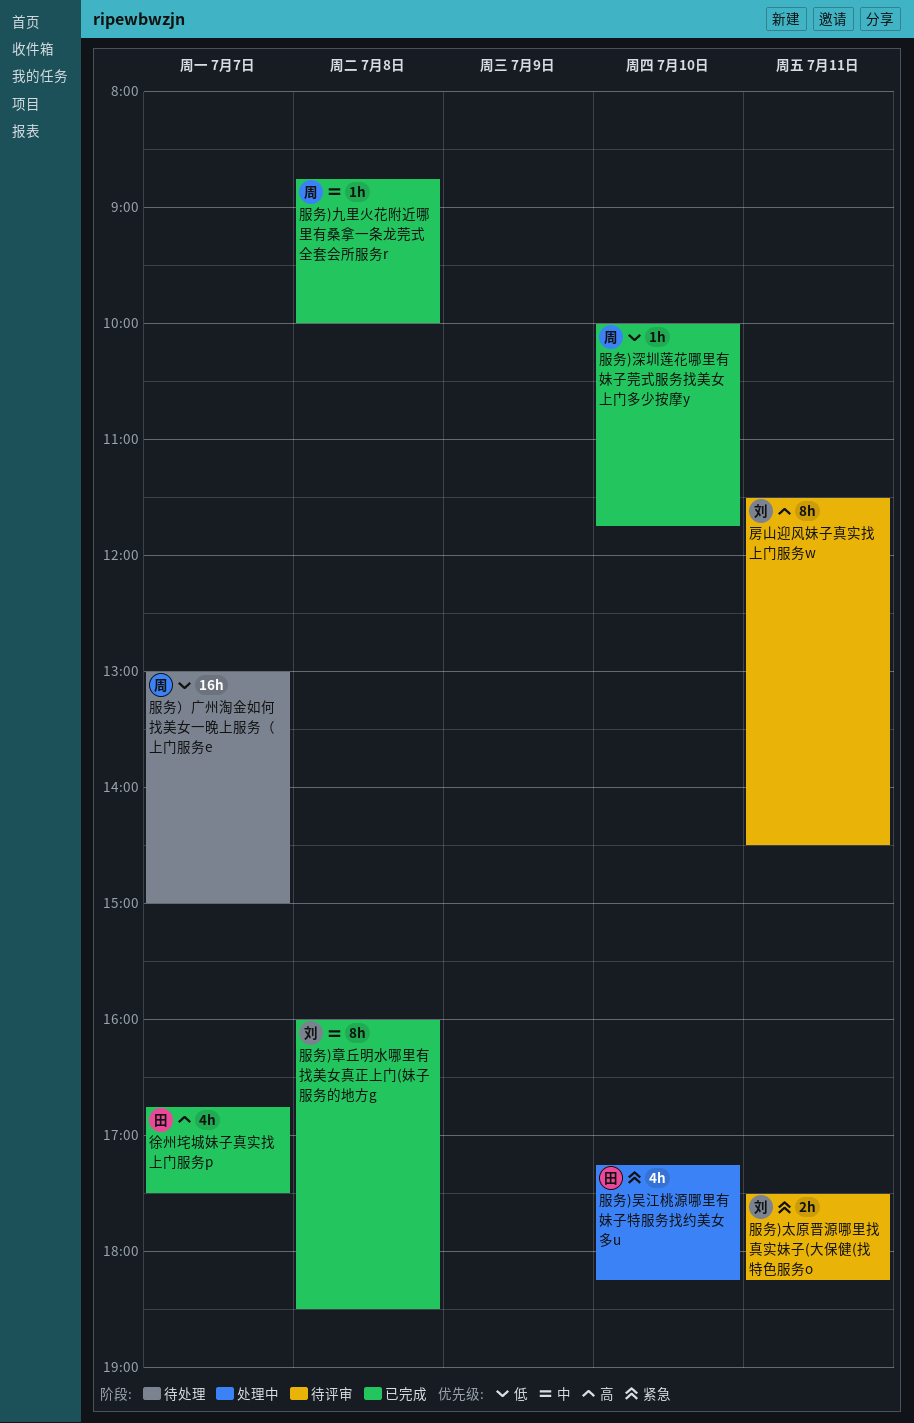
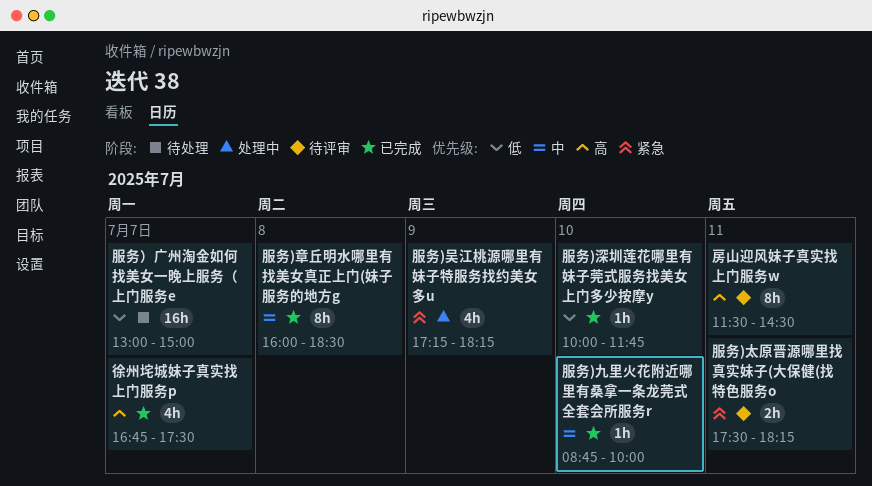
服务)九里火花附近哪里有桑拿一条龙莞式全套会所服务r, day: Jul 8 -> Jul 10
服务)吴江桃源哪里有妹子特服务找约美女多u, day: Jul 10 -> Jul 9

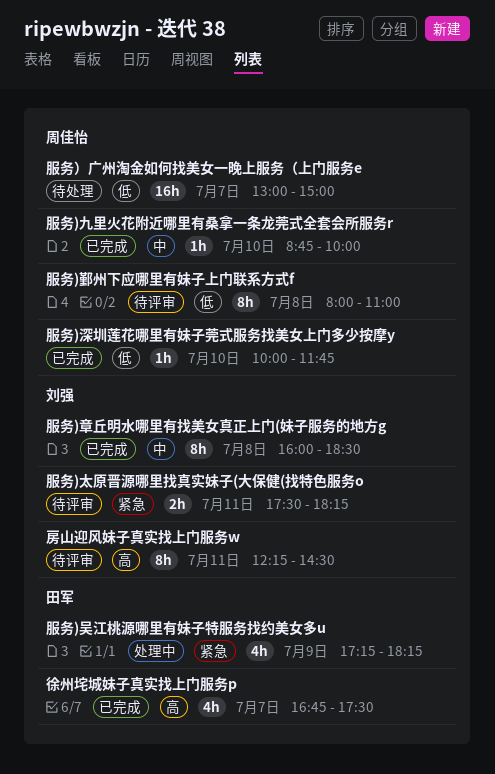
房山迎风妹子真实找上门服务w, begins: 11:30 -> 12:15
服务)鄞州下应哪里有妹子上门联系方式f: none -> present

